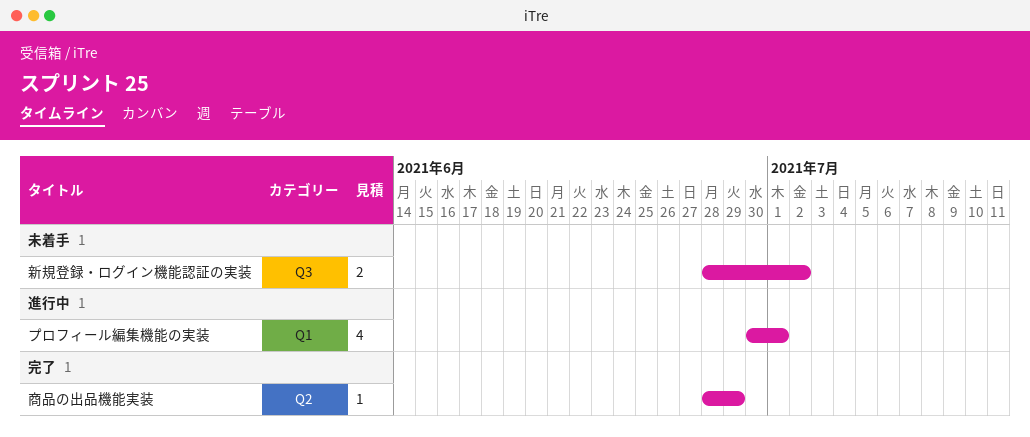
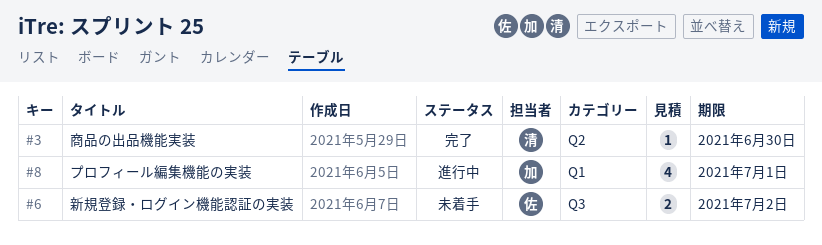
商品の出品機能実装, due: Jun 29 -> Jun 30

